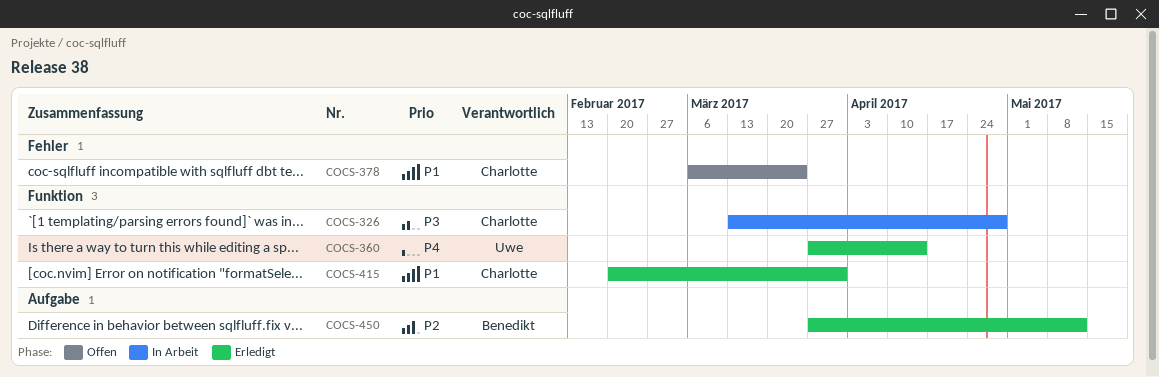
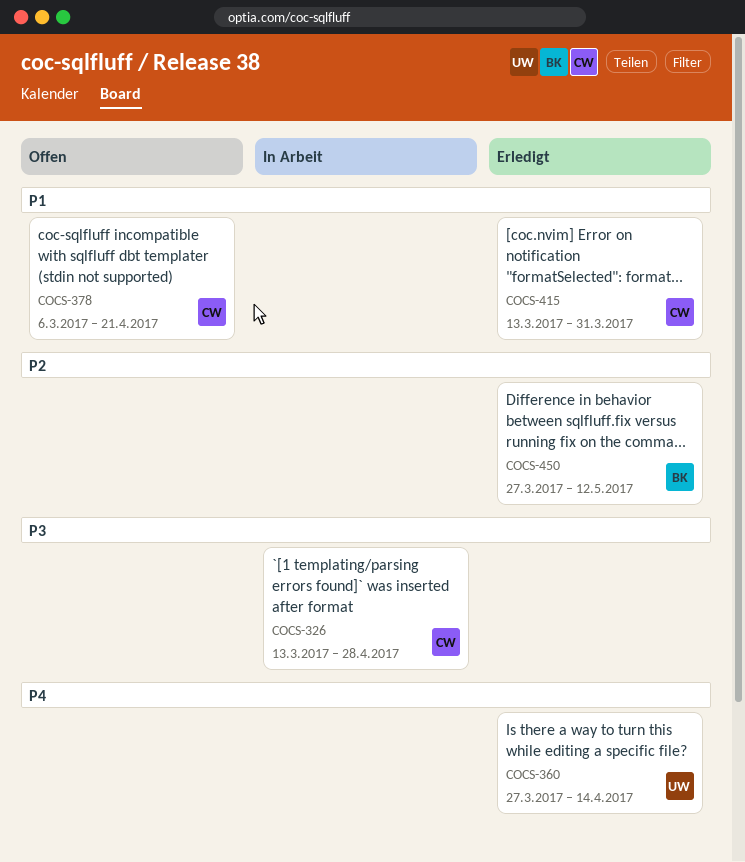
COCS-378, due: Mar 24 -> Apr 21
COCS-415, start: Feb 20 -> Mar 13

